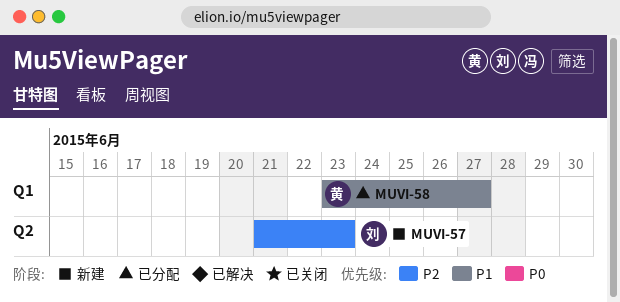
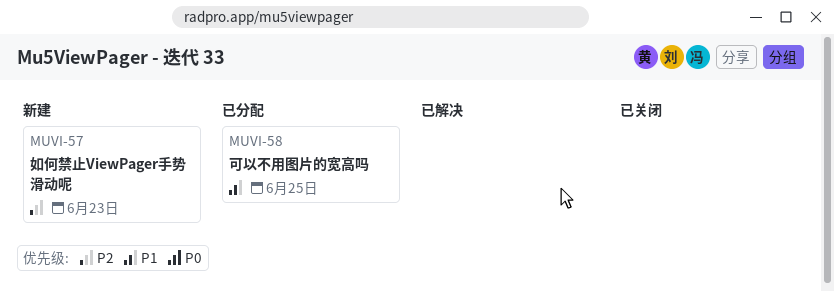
MUVI-58, due: Jun 27 -> Jun 25

